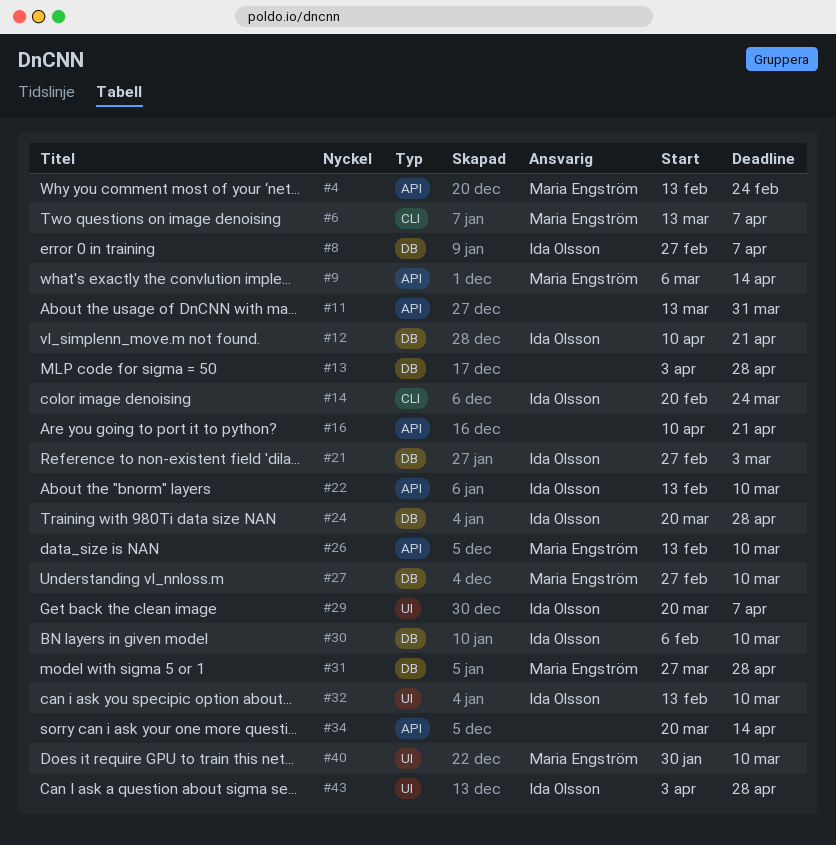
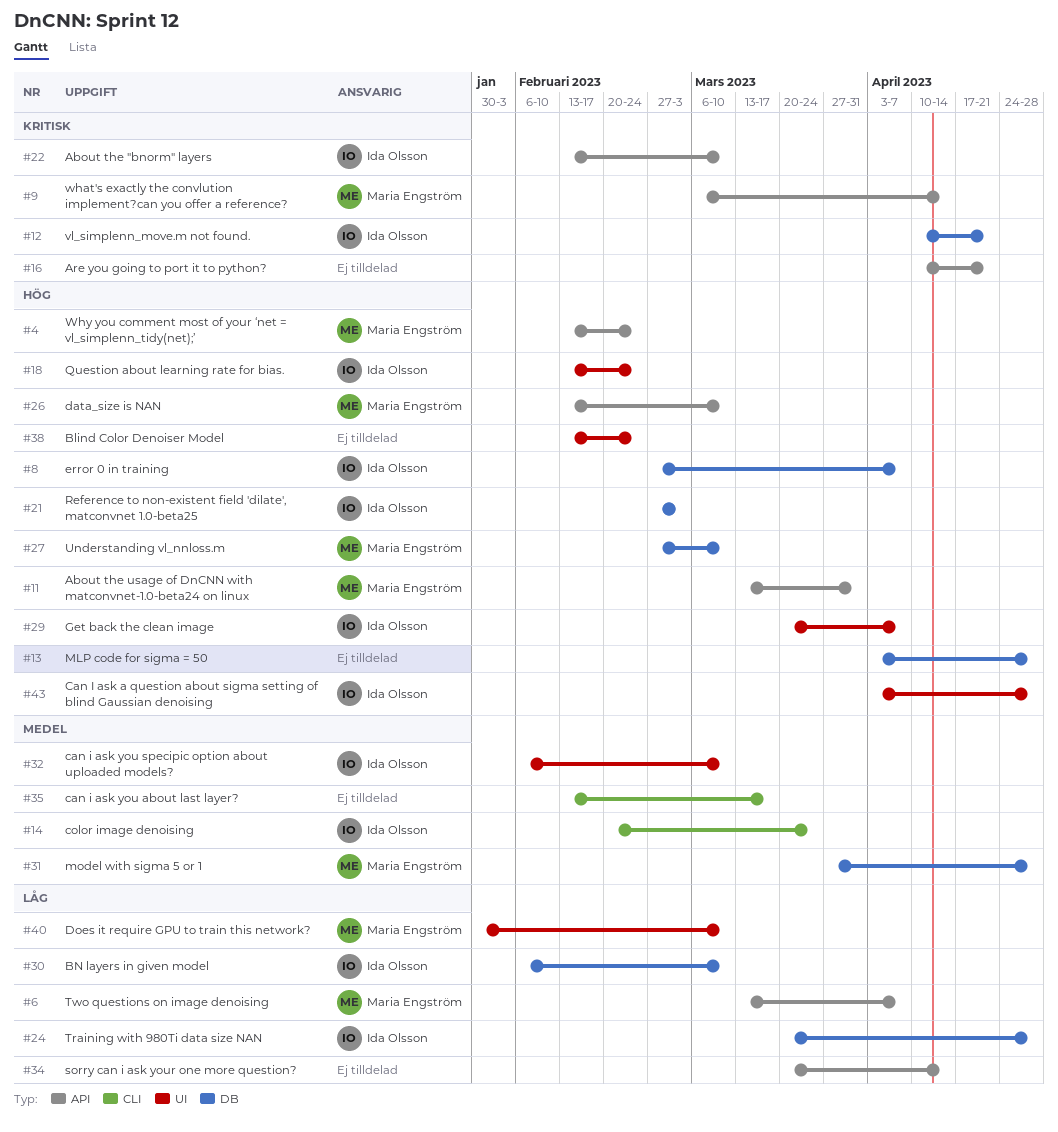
#6, label: CLI -> API
#11, owner: none -> Maria Engström
#18: none -> present
#32, start: Feb 13 -> Feb 6
#35: none -> present
#38: none -> present

